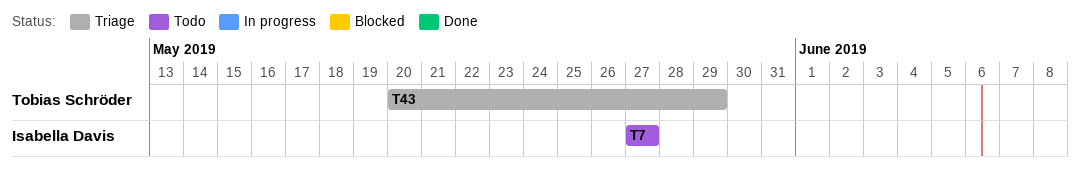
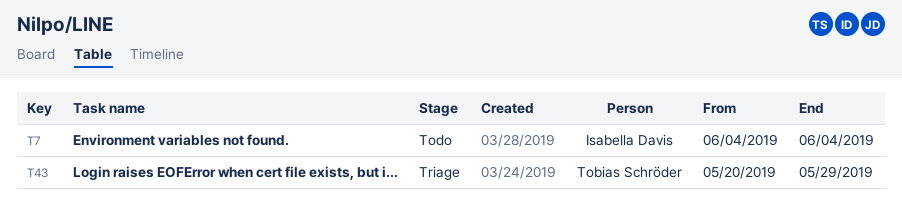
T7, start: May 27 -> Jun 4
T7, due: May 27 -> Jun 4

